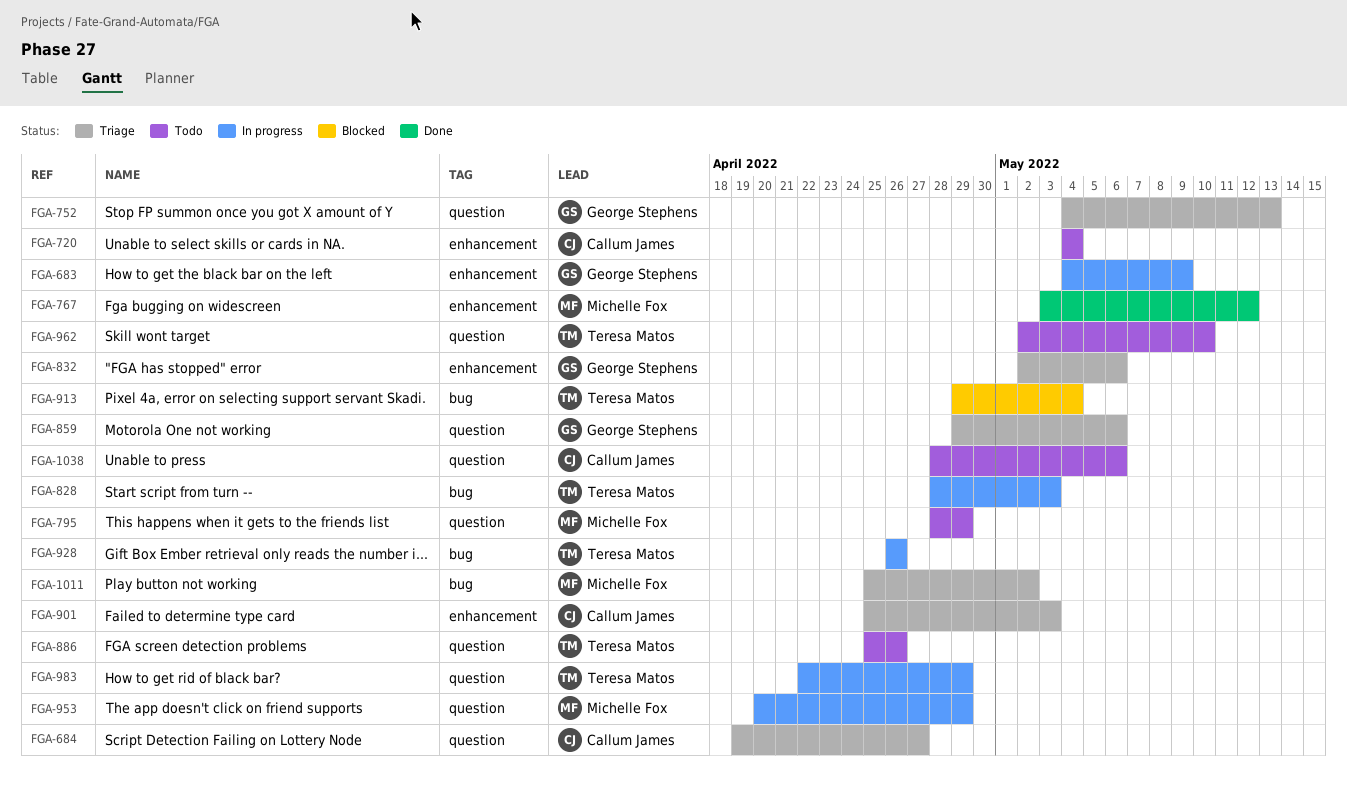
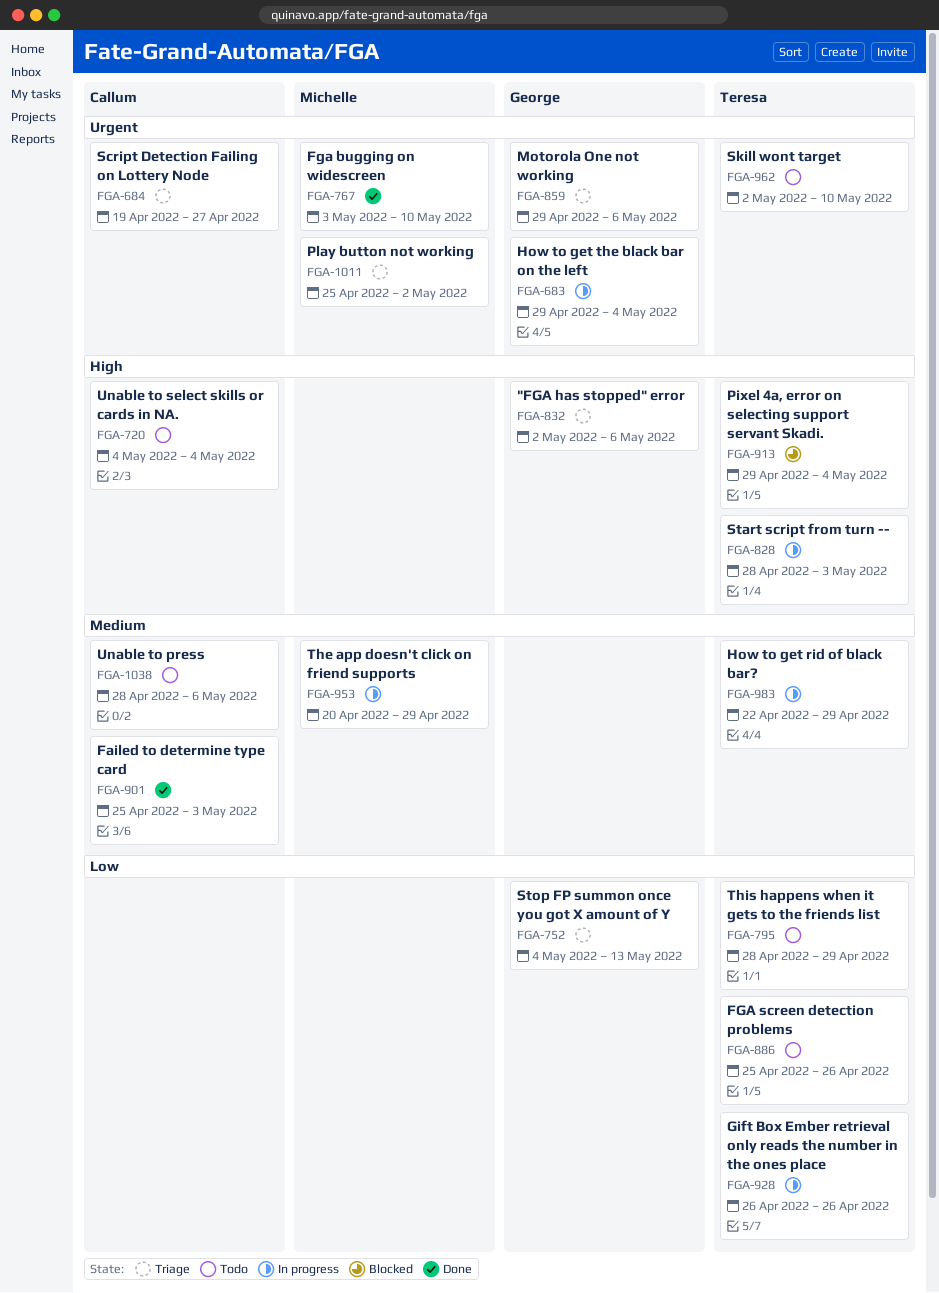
FGA-683, start: May 4 -> Apr 29
FGA-683, due: May 9 -> May 4
FGA-767, due: May 12 -> May 10
FGA-795, owner: Michelle Fox -> Teresa Matos
FGA-901, status: Triage -> Done

